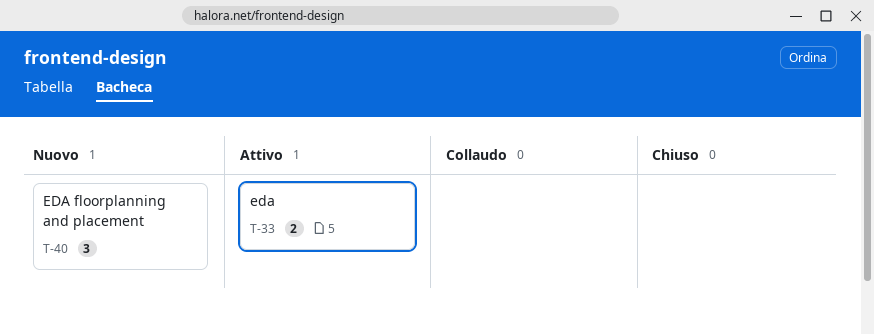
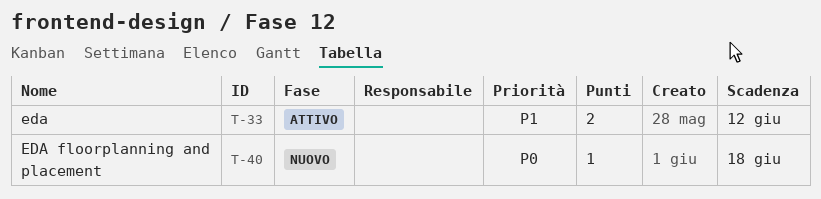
T-40, estimate: 3 -> 1

